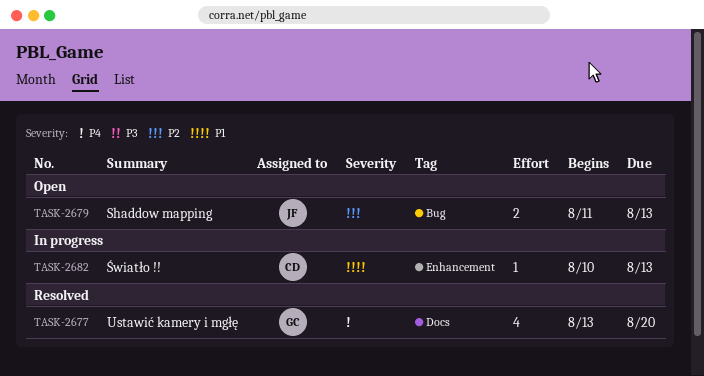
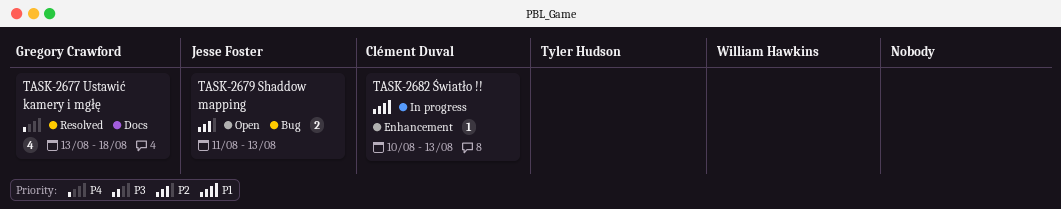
TASK-2677, due: Aug 20 -> Aug 18

